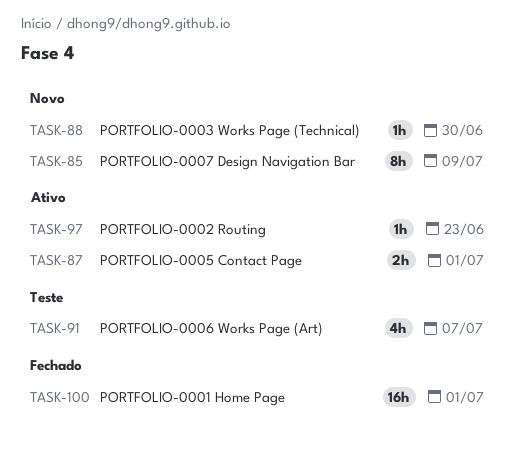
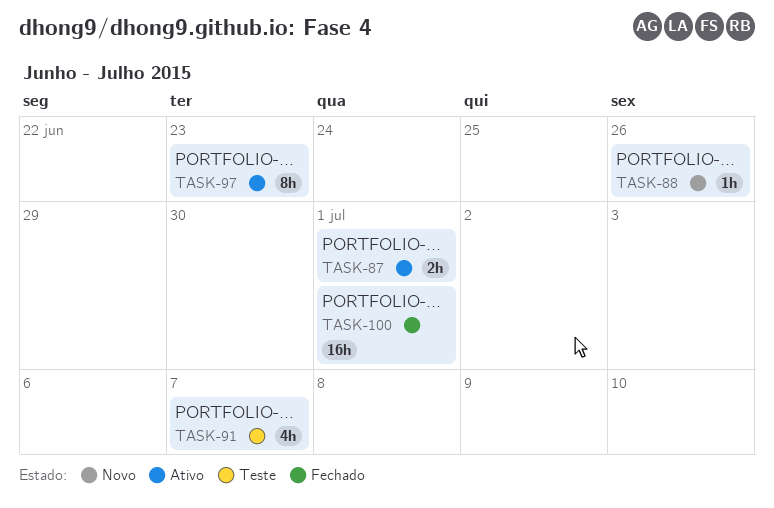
TASK-85: present -> none
TASK-88, due: Jun 30 -> Jun 26
TASK-97, estimate: 1h -> 8h

